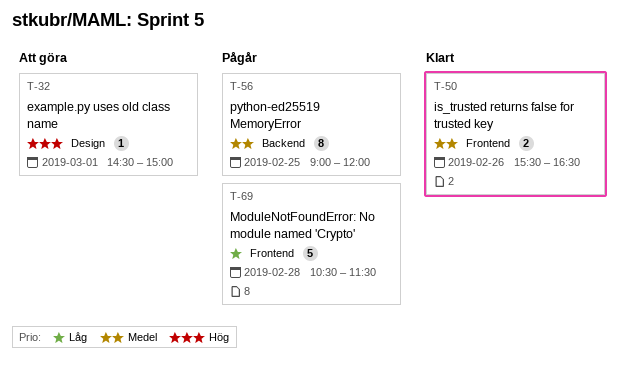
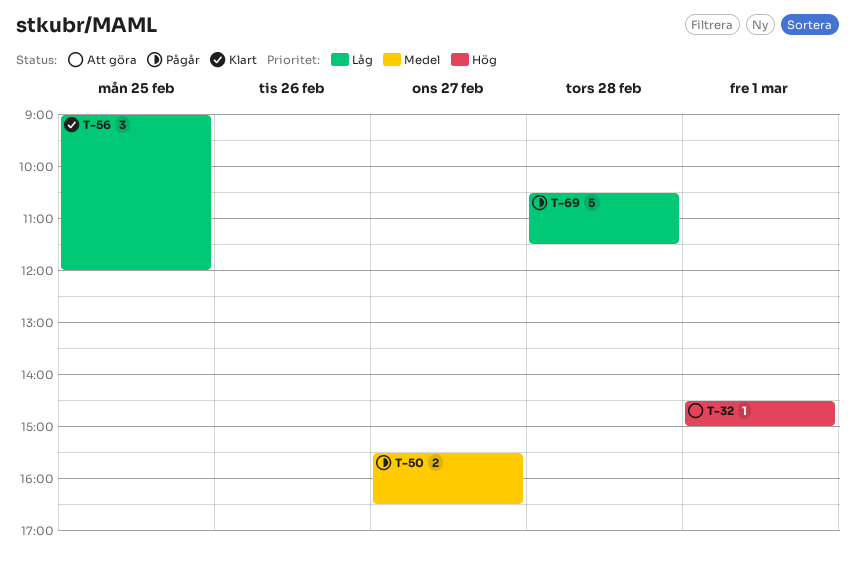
T-50, status: Klart -> Pågår
T-50, day: Feb 26 -> Feb 27
T-56, status: Pågår -> Klart
T-56, priority: Medel -> Låg
T-56, estimate: 8 -> 3

